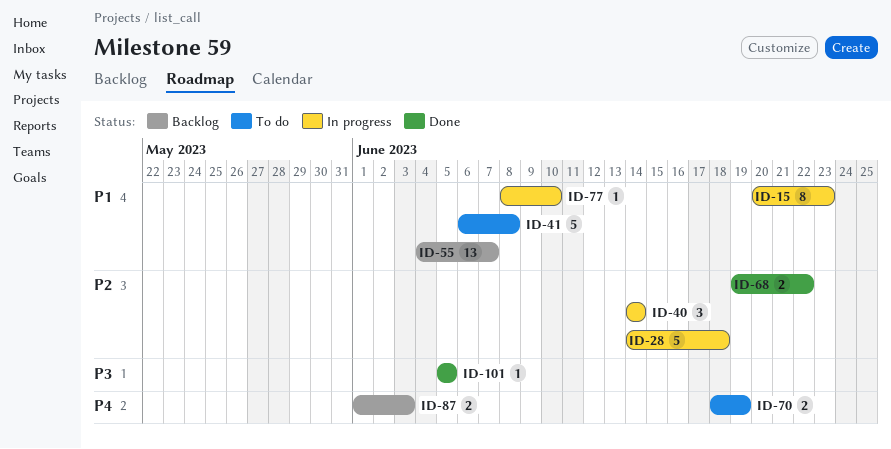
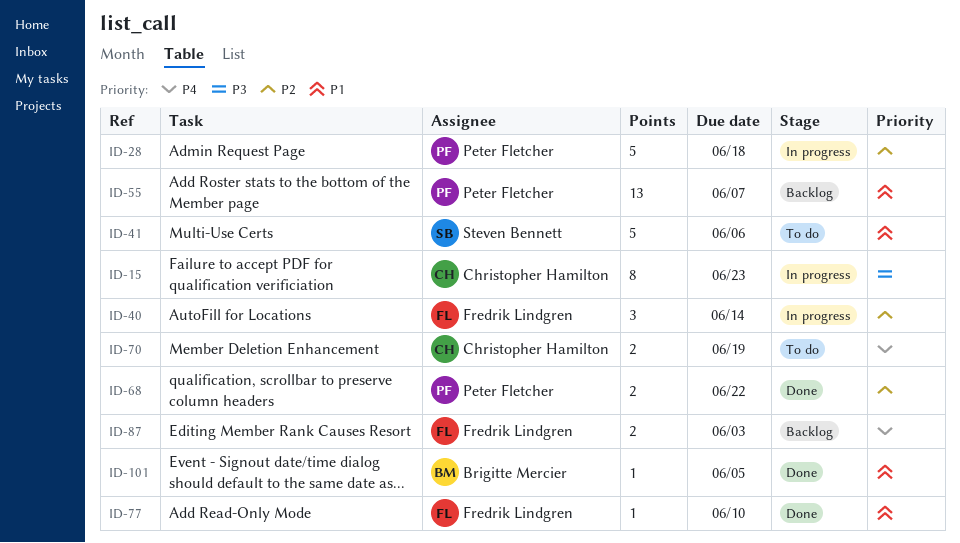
ID-15, priority: P1 -> P3
ID-41, due: Jun 8 -> Jun 6
ID-77, status: In progress -> Done
ID-101, priority: P3 -> P1

